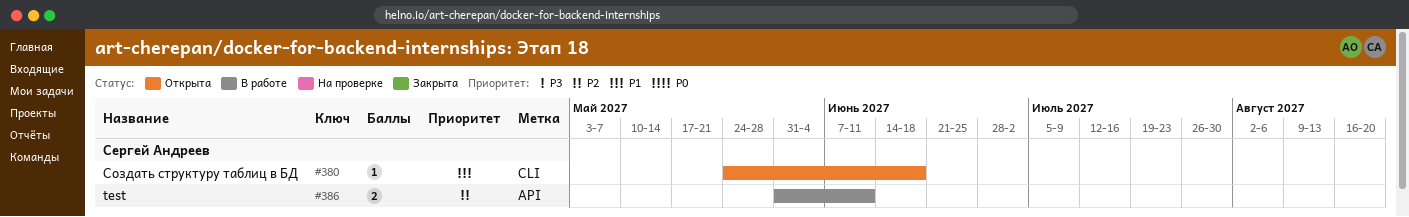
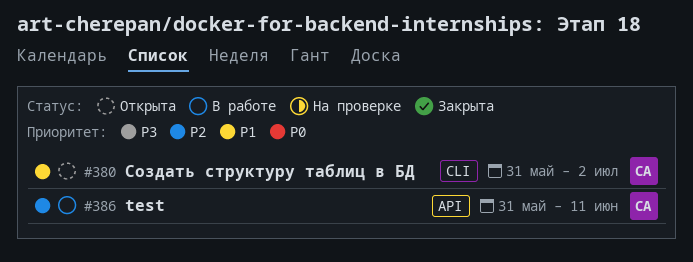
#380, start: May 24 -> May 31
#380, due: Jun 18 -> Jul 2

